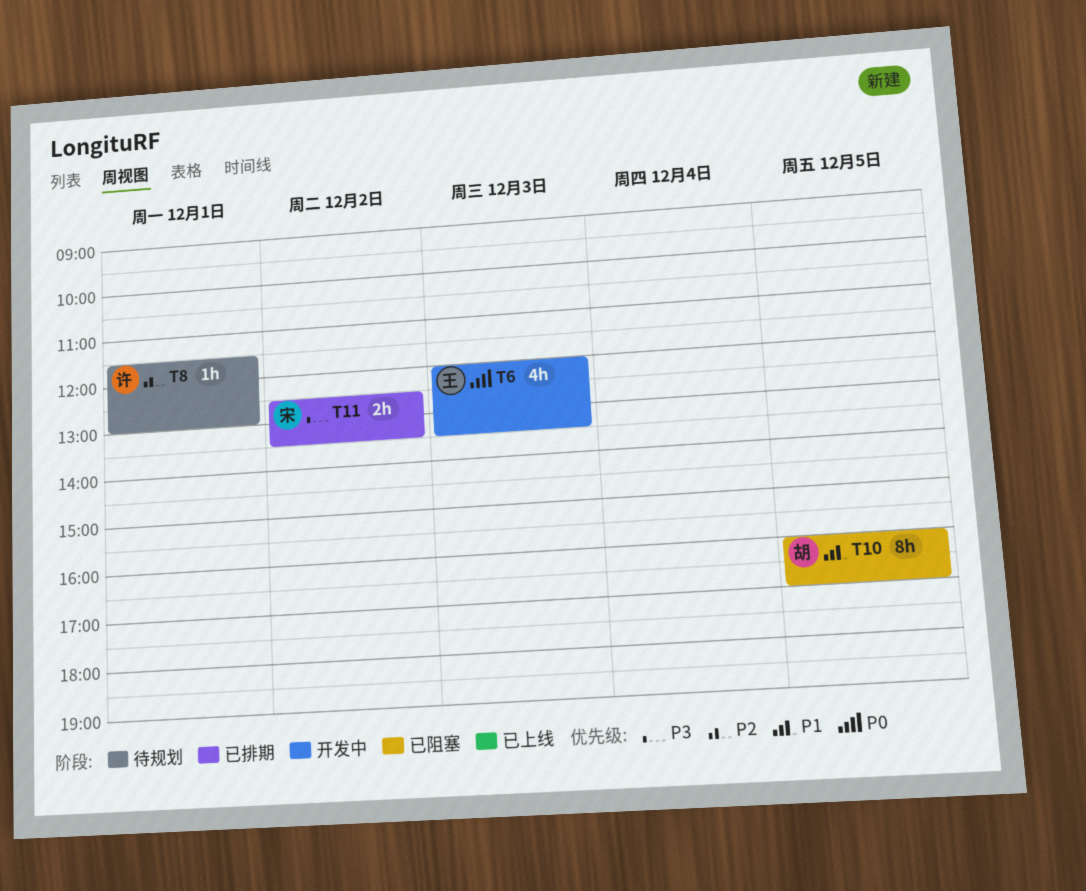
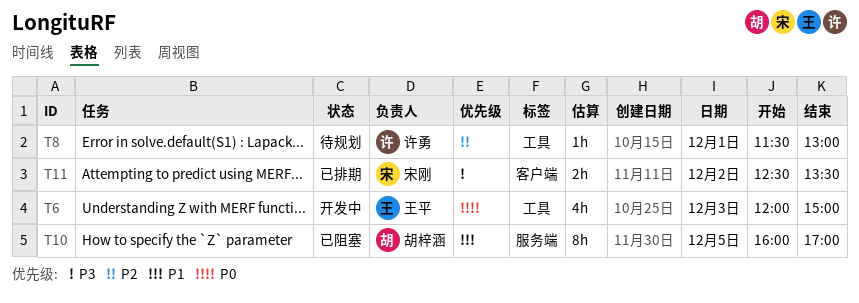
T6, ends: 13:30 -> 15:00

